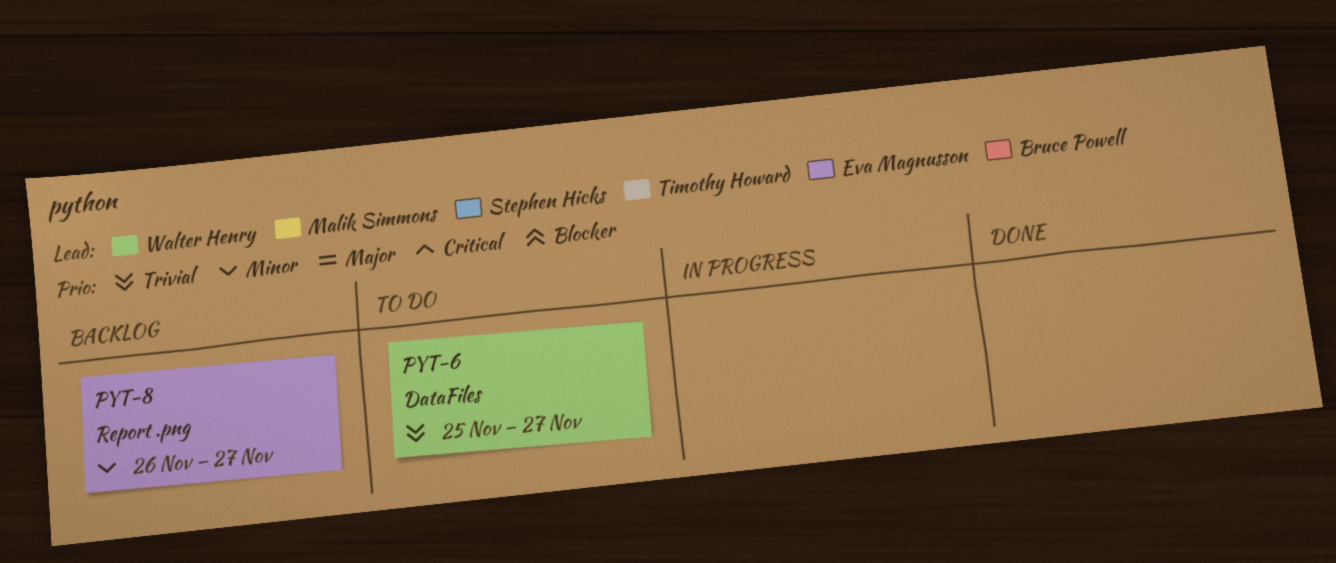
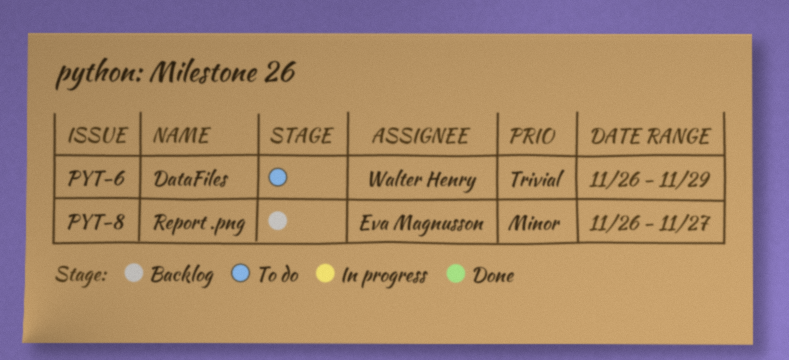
PYT-6, start: Nov 25 -> Nov 26
PYT-6, due: Nov 27 -> Nov 29

